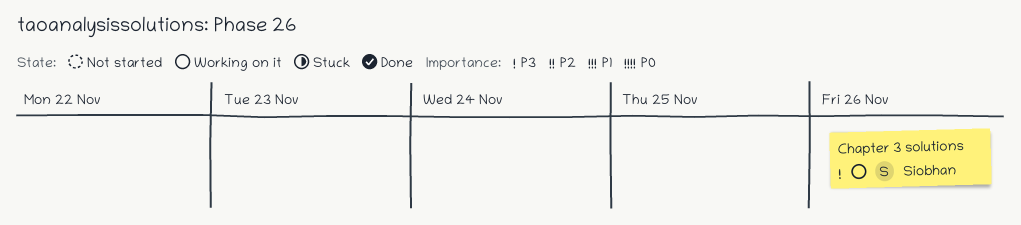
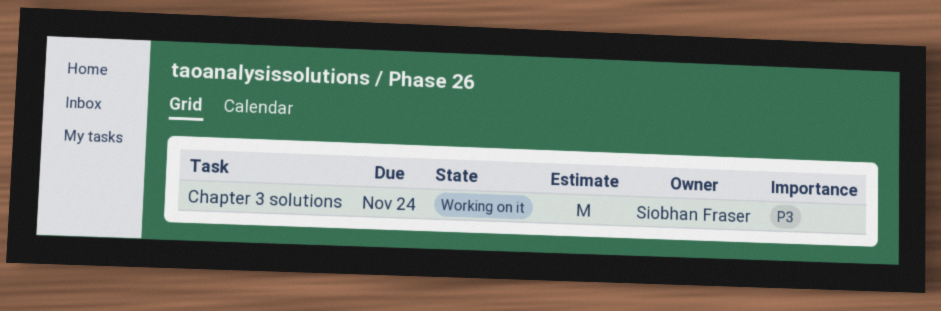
Chapter 3 solutions, estimate: S -> M
Chapter 3 solutions, due: Nov 26 -> Nov 24

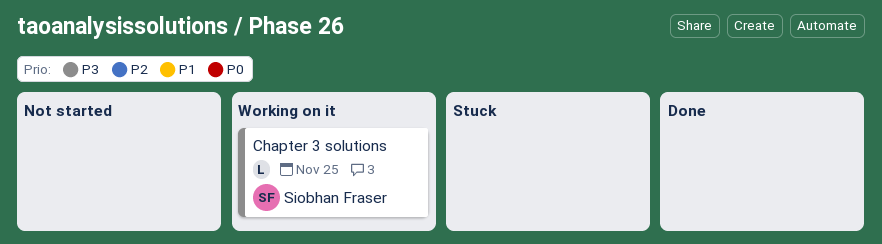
Chapter 3 solutions, estimate: M -> L
Chapter 3 solutions, due: Nov 24 -> Nov 25

